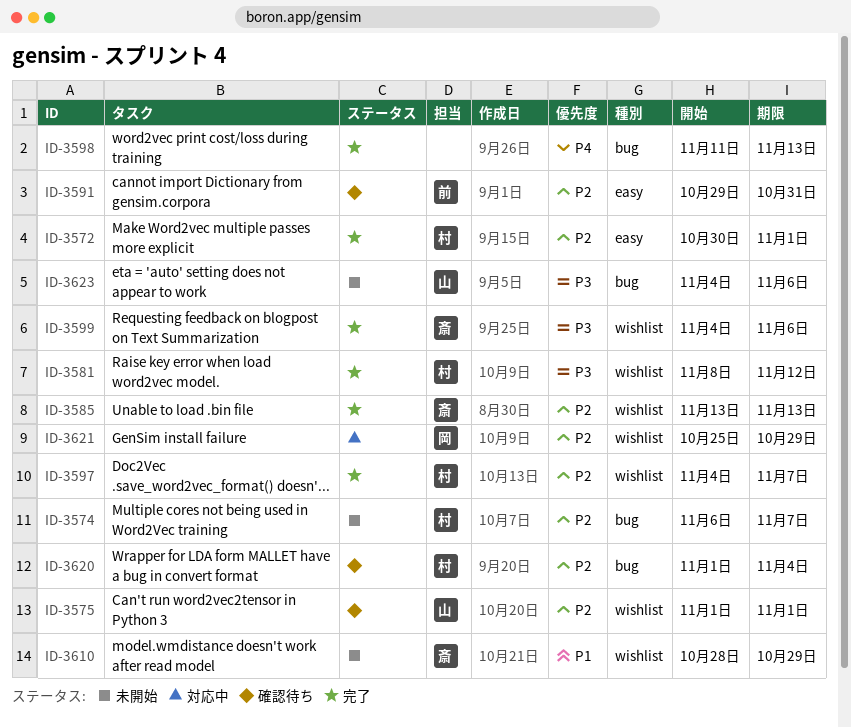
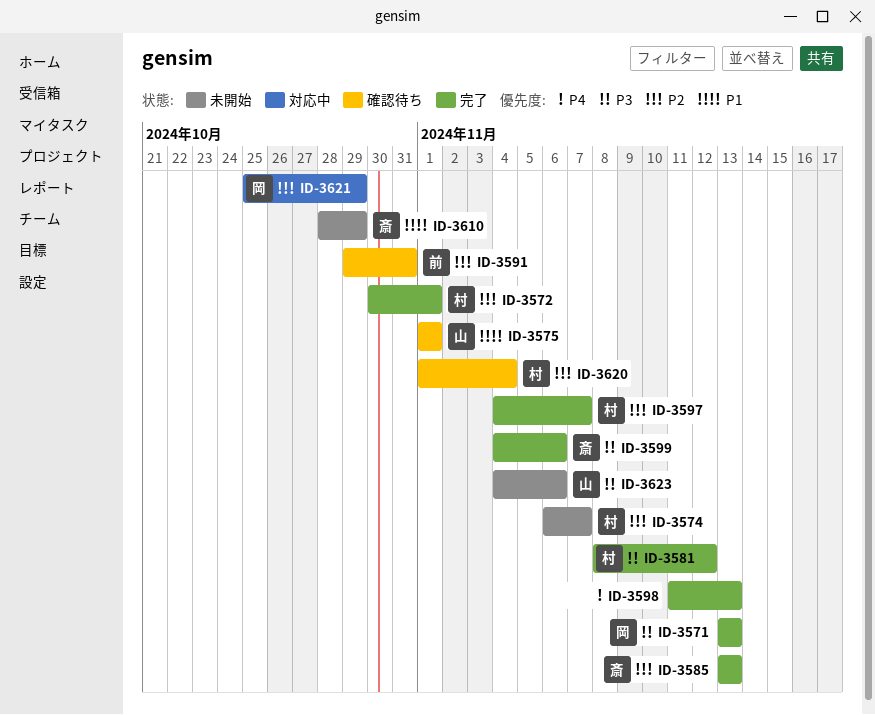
ID-3571: none -> present
ID-3575, priority: P2 -> P1

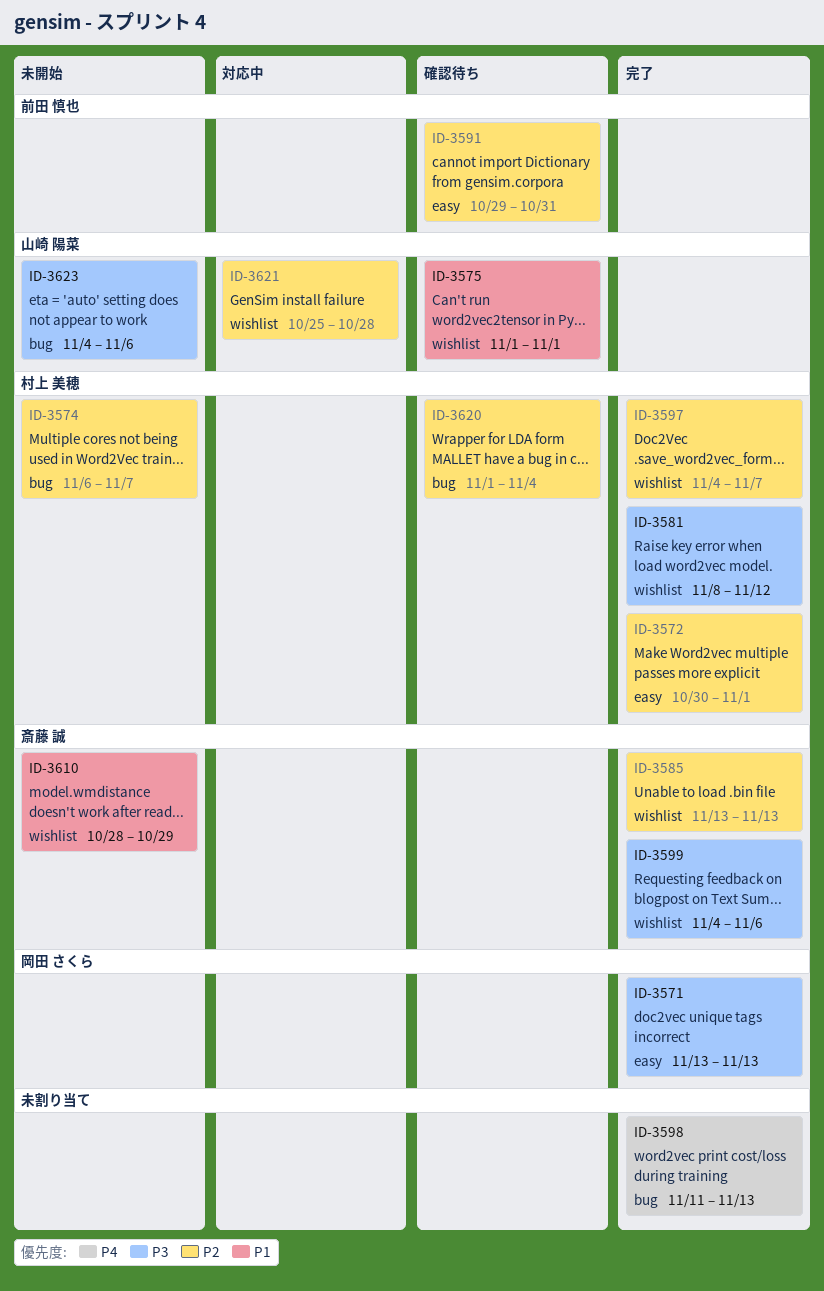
ID-3621, owner: 岡田 さくら -> 山崎 陽菜
ID-3621, due: Oct 29 -> Oct 28

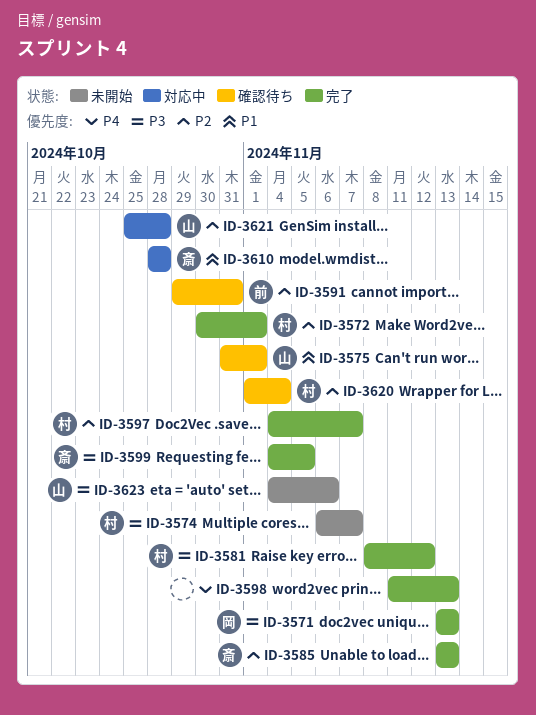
ID-3574, priority: P2 -> P3
ID-3575, start: Nov 1 -> Oct 31
ID-3599, due: Nov 6 -> Nov 5
ID-3610, status: 未開始 -> 対応中
ID-3610, due: Oct 29 -> Oct 28

